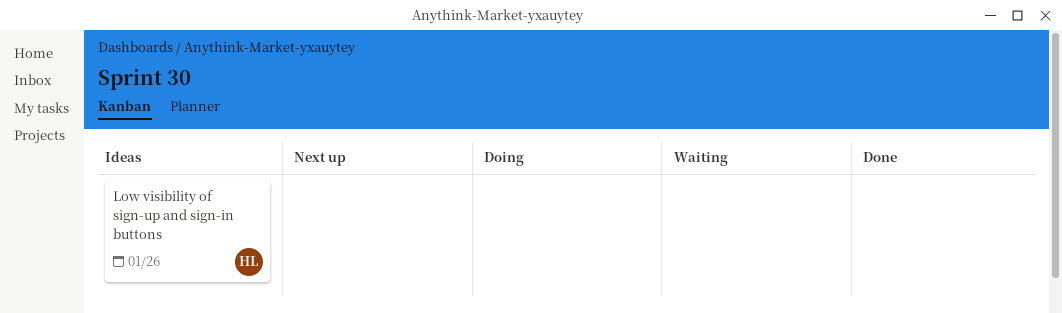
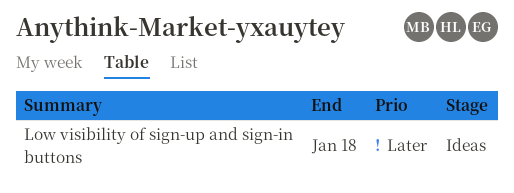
Low visibility of sign-up and sign-in buttons, due: Jan 26 -> Jan 18

